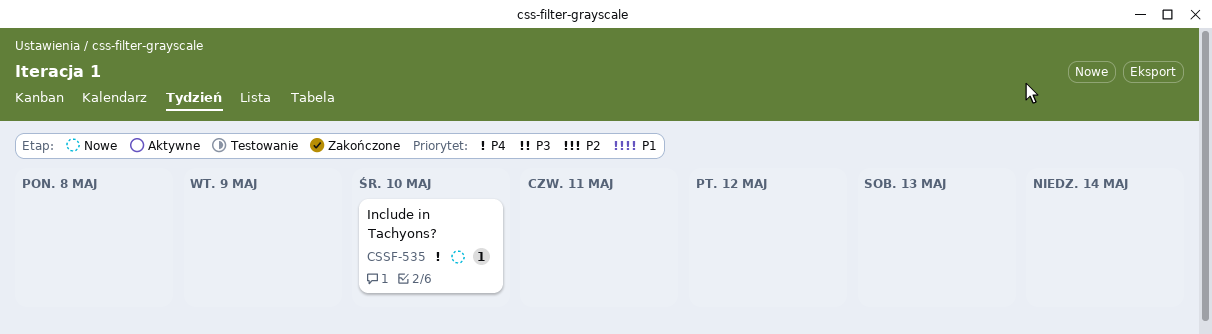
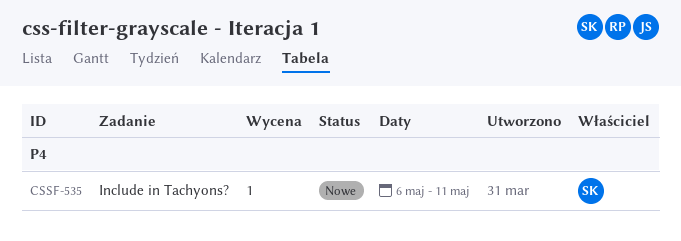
CSSF-535, due: May 10 -> May 11

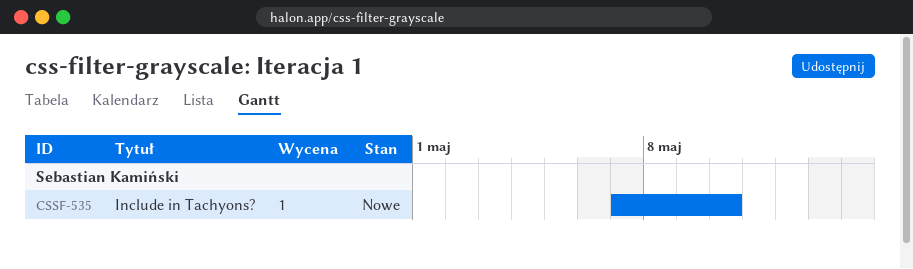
CSSF-535, start: May 6 -> May 7
CSSF-535, due: May 11 -> May 10

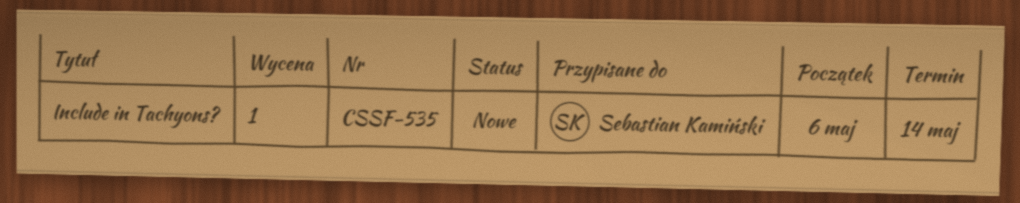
CSSF-535, start: May 7 -> May 6
CSSF-535, due: May 10 -> May 14

